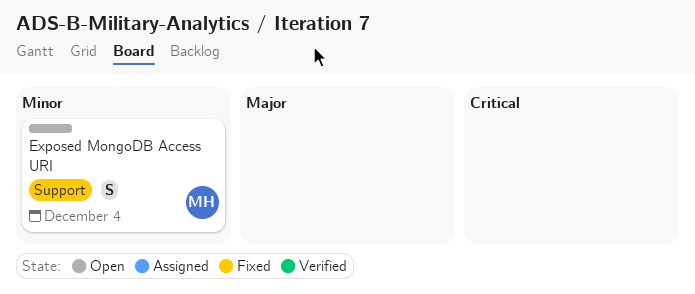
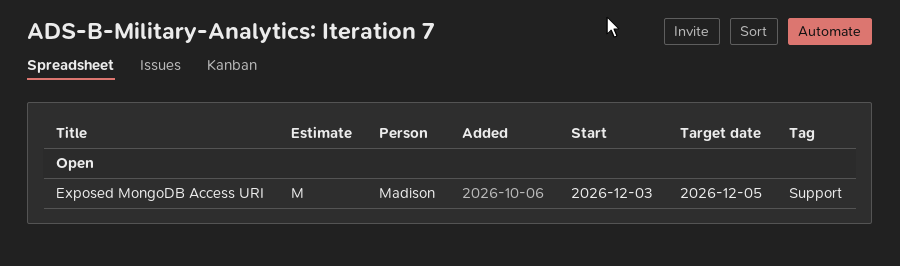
Exposed MongoDB Access URI, estimate: S -> M
Exposed MongoDB Access URI, due: Dec 4 -> Dec 5

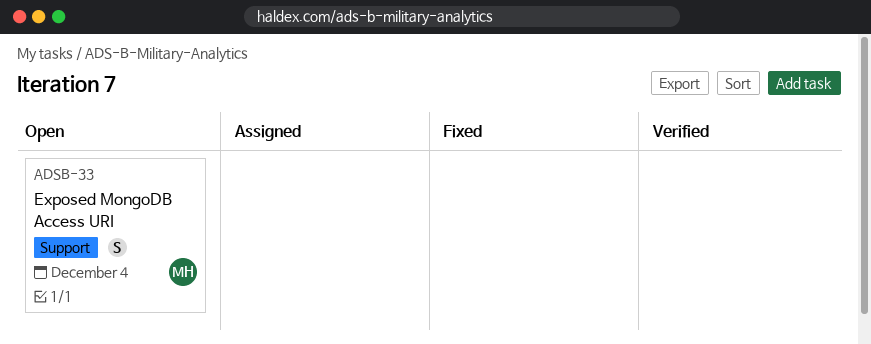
Exposed MongoDB Access URI, estimate: M -> S
Exposed MongoDB Access URI, due: Dec 5 -> Dec 4

